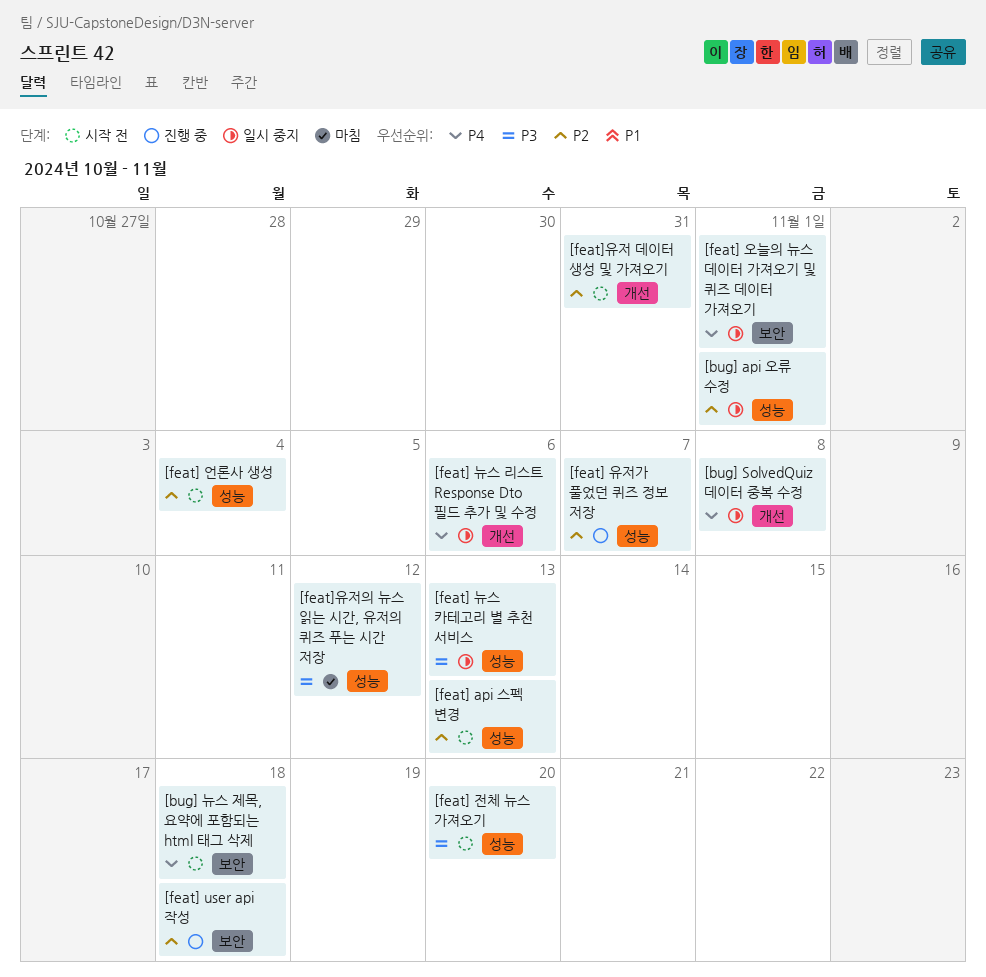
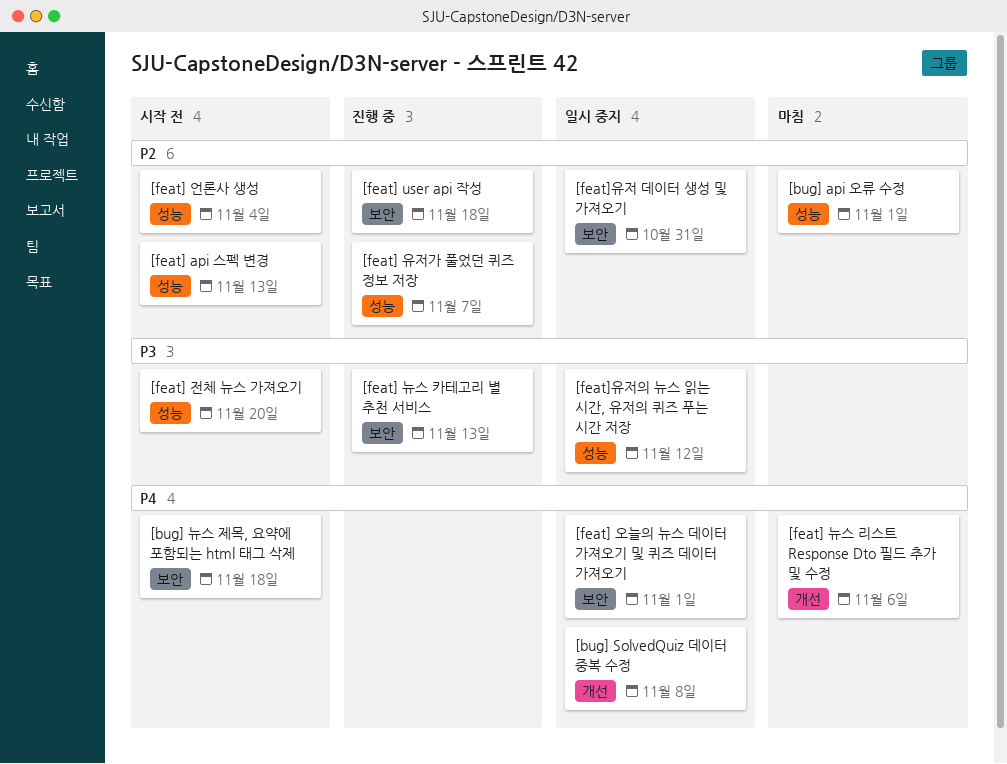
[bug] api 오류 수정, status: 일시 중지 -> 마침
[feat] 뉴스 리스트 Response Dto 필드 추가 및 수정, status: 일시 중지 -> 마침
[feat] 뉴스 카테고리 별 추천 서비스, status: 일시 중지 -> 진행 중
[feat] 뉴스 카테고리 별 추천 서비스, label: 성능 -> 보안
[feat]유저 데이터 생성 및 가져오기, status: 시작 전 -> 일시 중지
[feat]유저 데이터 생성 및 가져오기, label: 개선 -> 보안
[feat]유저의 뉴스 읽는 시간, 유저의 퀴즈 푸는 시간 저장, status: 마침 -> 일시 중지

